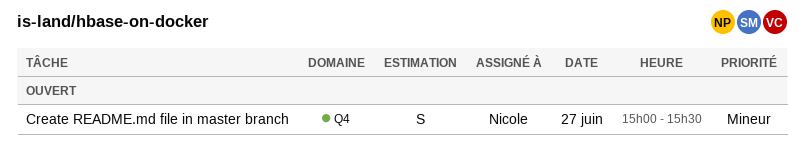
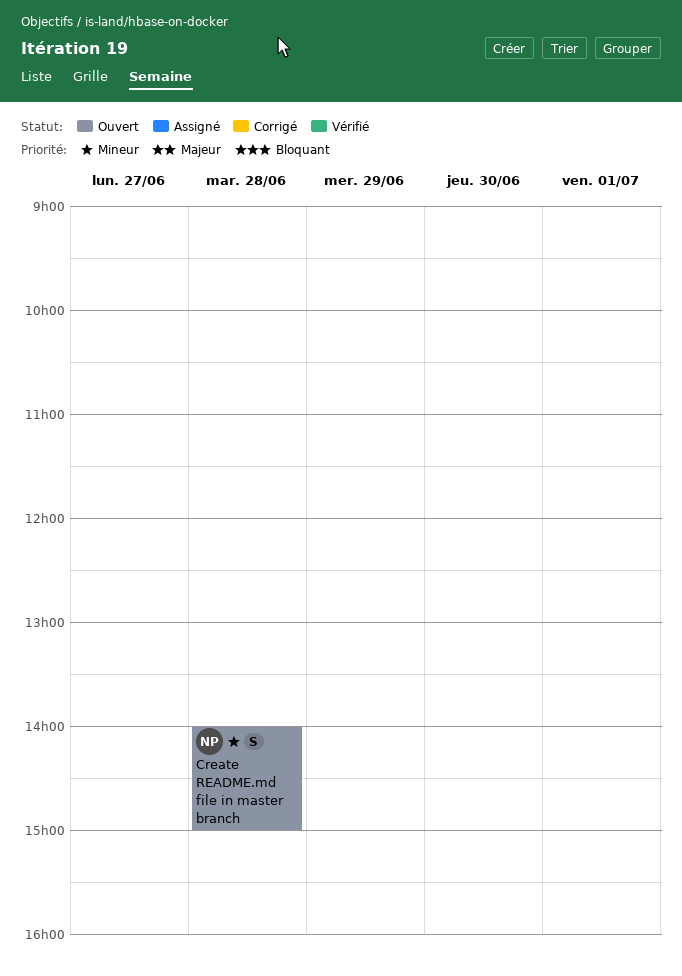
Create README.md file in master branch, day: Jun 27 -> Jun 28
Create README.md file in master branch, begins: 15:00 -> 14:00
Create README.md file in master branch, ends: 15:30 -> 15:00

